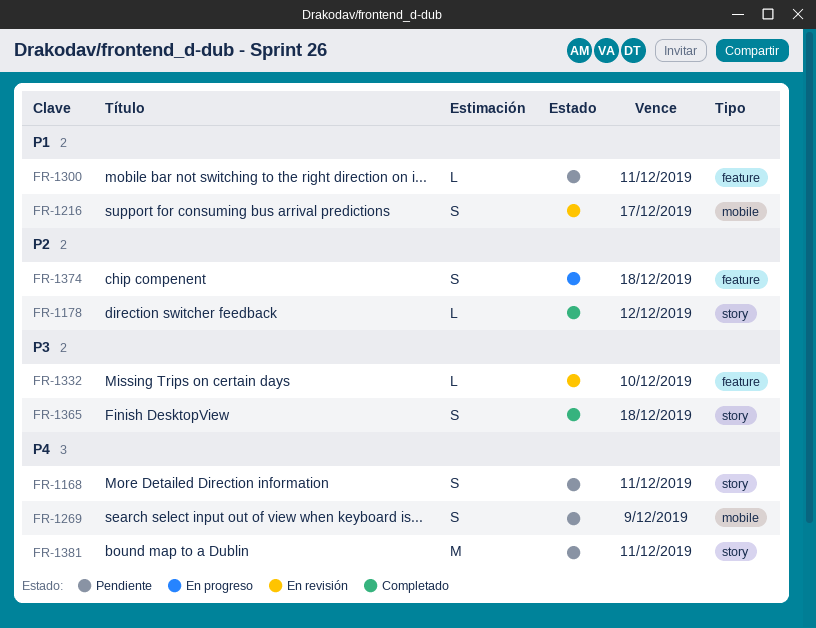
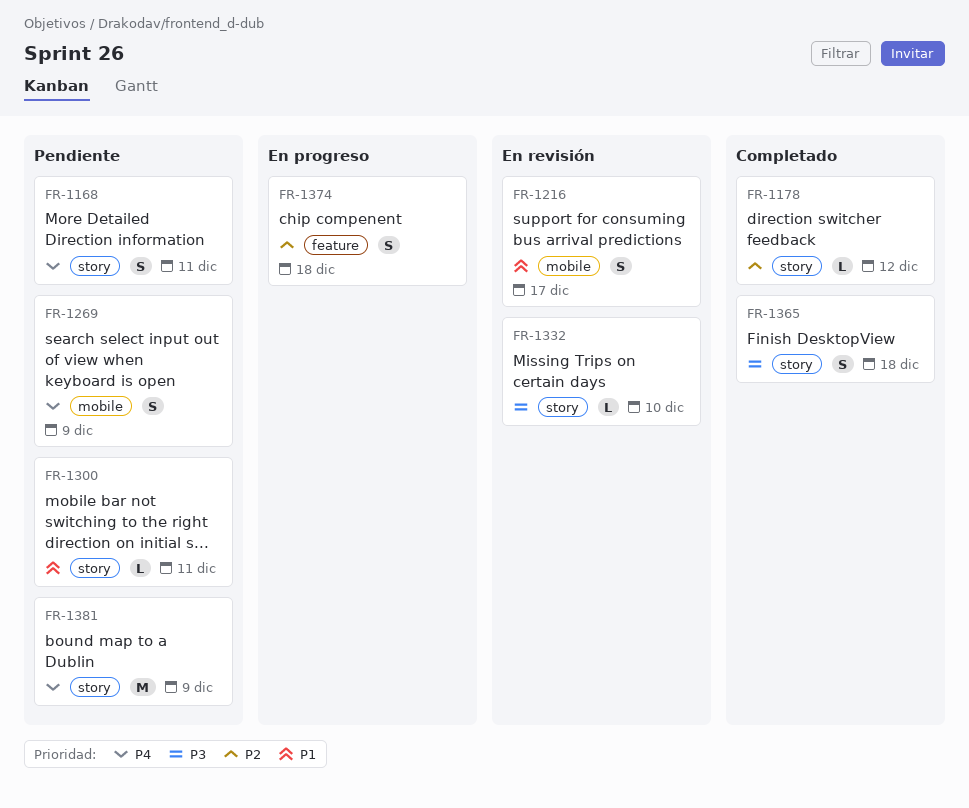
FR-1300, label: feature -> story
FR-1332, label: feature -> story
FR-1381, due: Dec 11 -> Dec 9

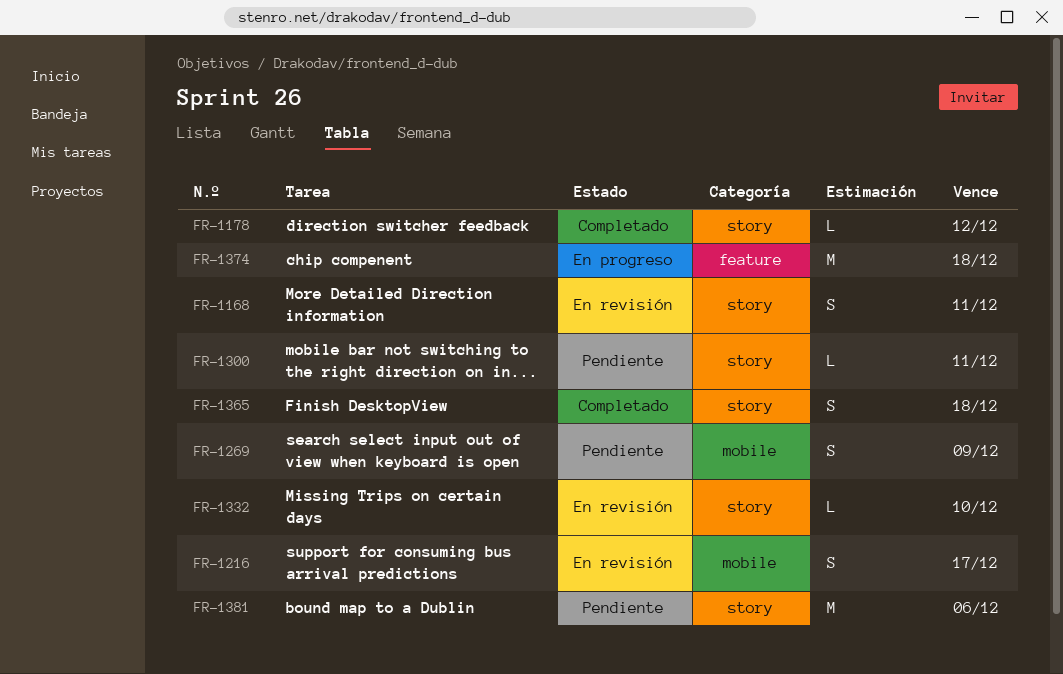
FR-1168, status: Pendiente -> En revisión
FR-1374, estimate: S -> M
FR-1381, due: Dec 9 -> Dec 6

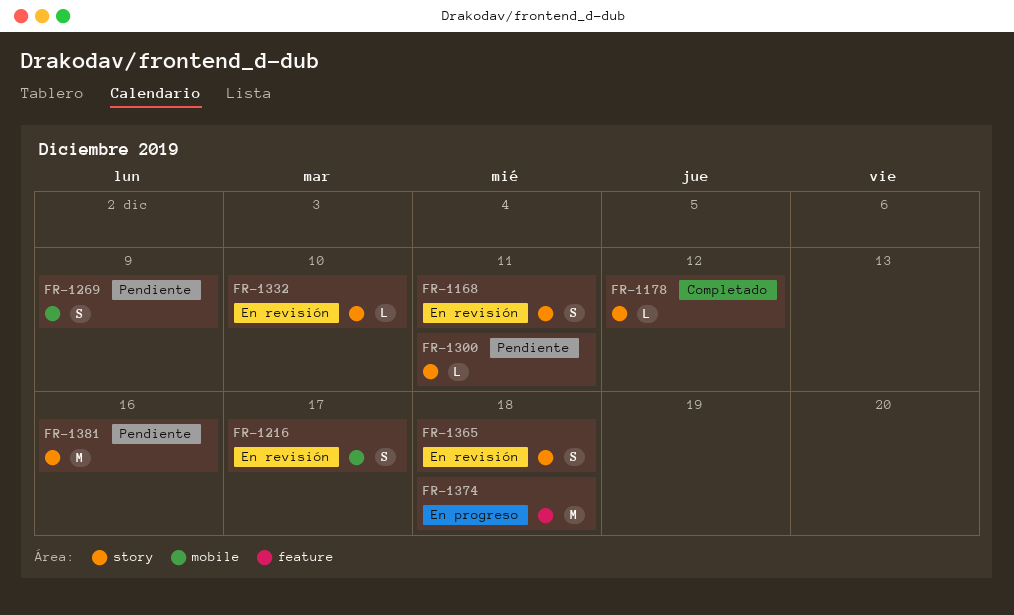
FR-1365, status: Completado -> En revisión
FR-1381, due: Dec 6 -> Dec 16

